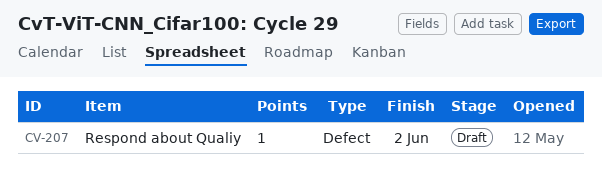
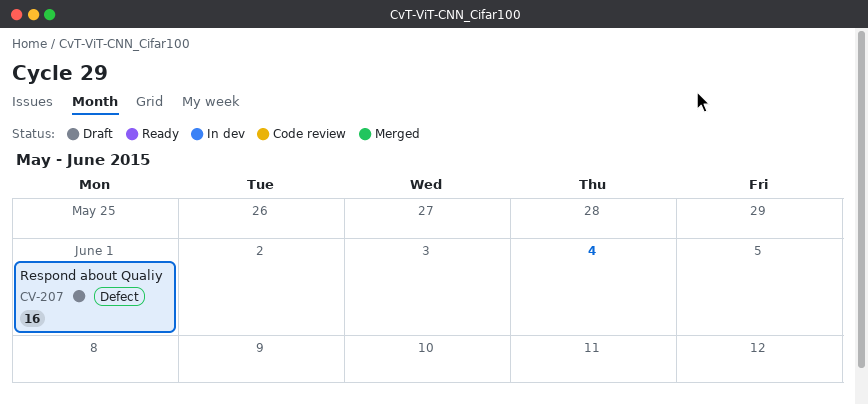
CV-207, estimate: 1 -> 16
CV-207, due: Jun 2 -> Jun 1

